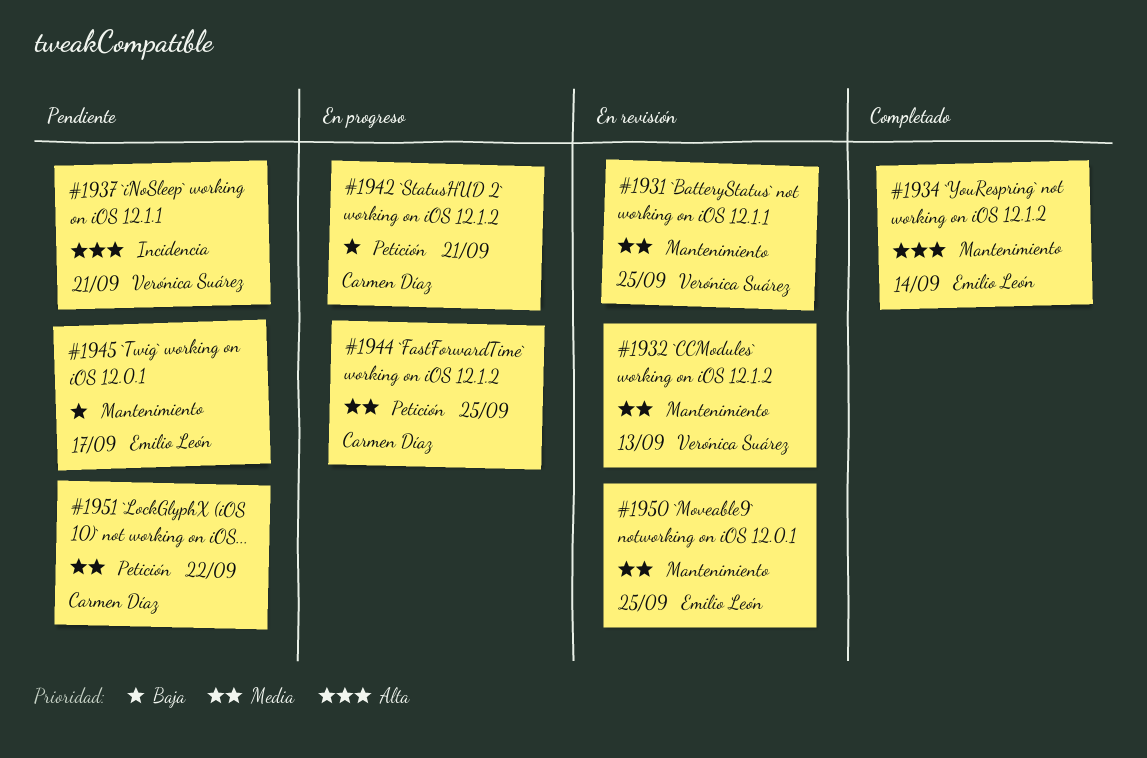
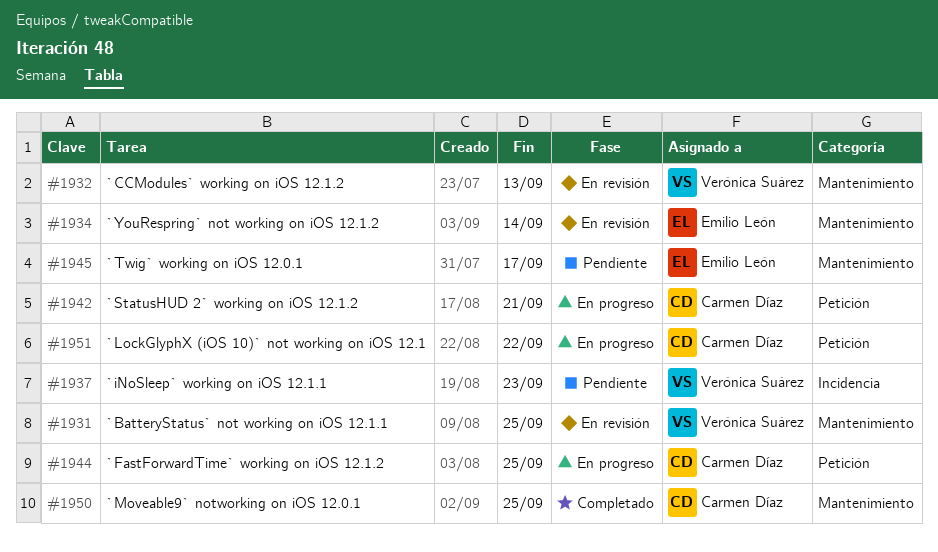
#1934, status: Completado -> En revisión
#1937, due: Sep 21 -> Sep 23
#1950, status: En revisión -> Completado
#1950, owner: Emilio León -> Carmen Díaz
#1951, status: Pendiente -> En progreso

